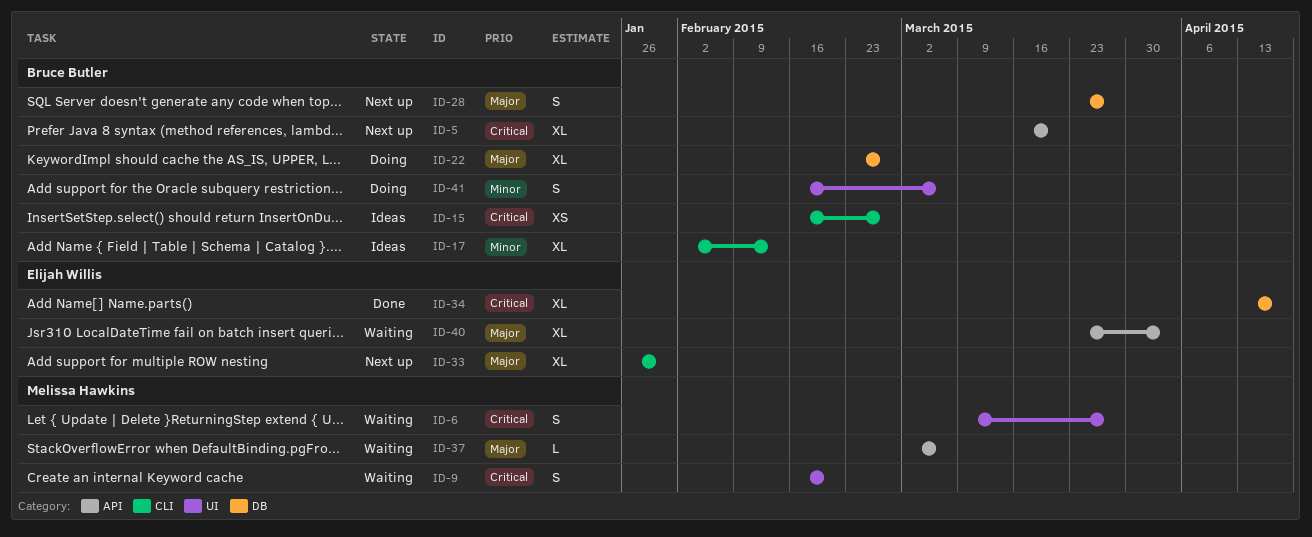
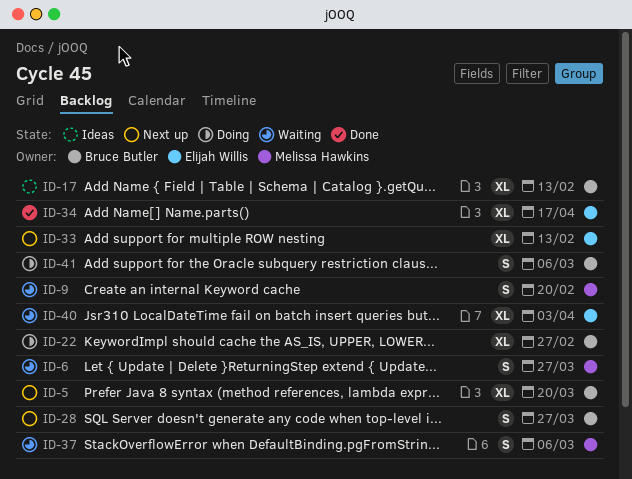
ID-15: present -> none
ID-33, due: Jan 30 -> Feb 13
ID-37, estimate: L -> S

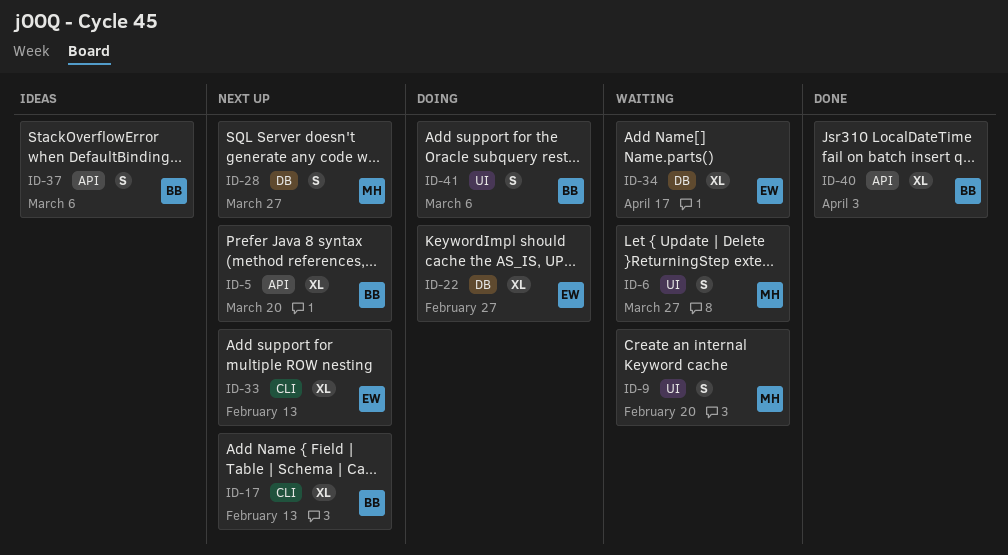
ID-17, status: Ideas -> Next up
ID-22, owner: Bruce Butler -> Elijah Willis
ID-28, owner: Bruce Butler -> Melissa Hawkins
ID-34, status: Done -> Waiting
ID-37, status: Waiting -> Ideas
ID-37, owner: Melissa Hawkins -> Bruce Butler
ID-40, status: Waiting -> Done
ID-40, owner: Elijah Willis -> Bruce Butler

